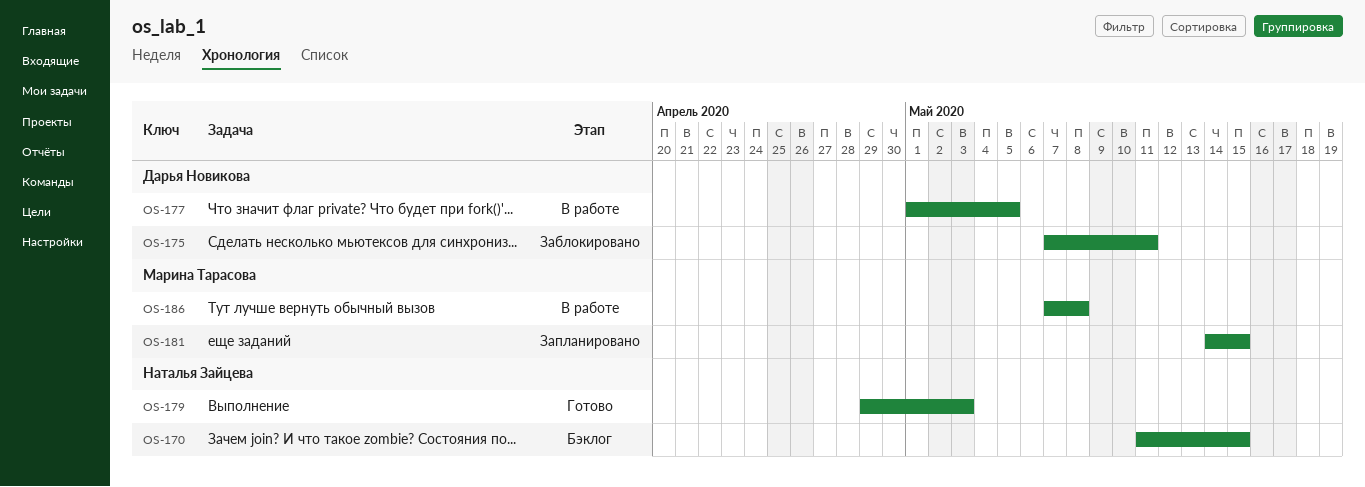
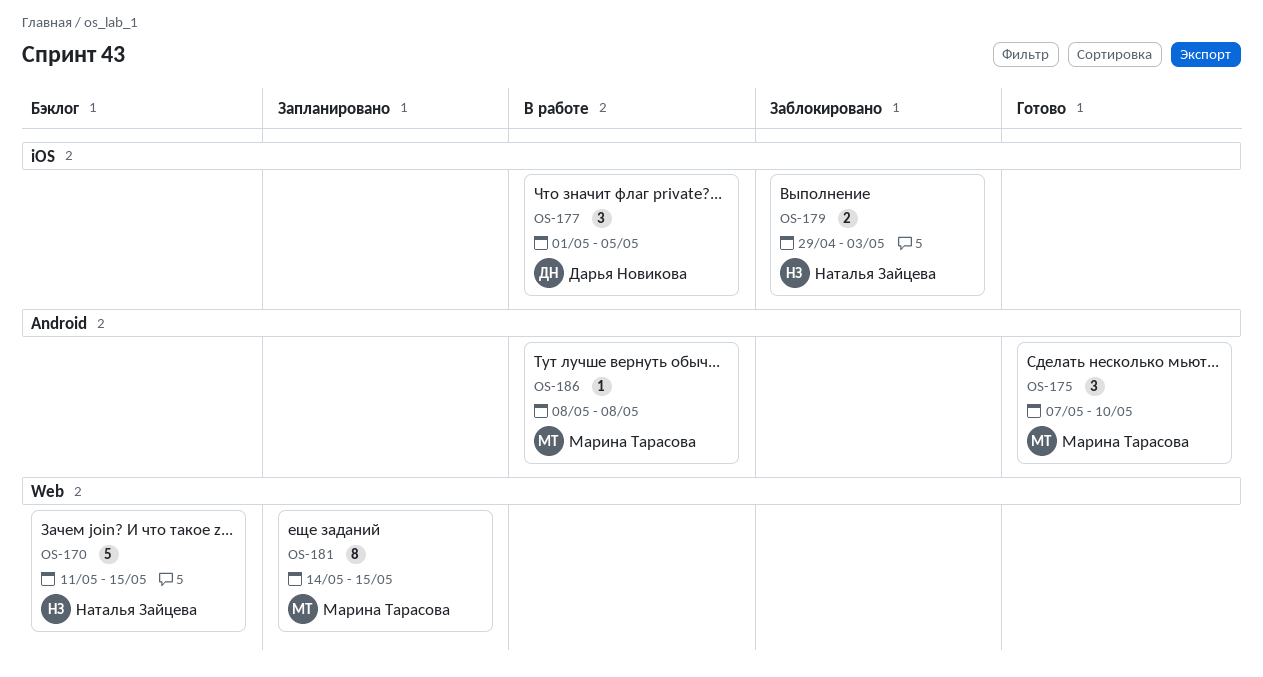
OS-175, status: Заблокировано -> Готово
OS-175, owner: Дарья Новикова -> Марина Тарасова
OS-175, due: May 11 -> May 10
OS-179, status: Готово -> Заблокировано
OS-186, start: May 7 -> May 8

